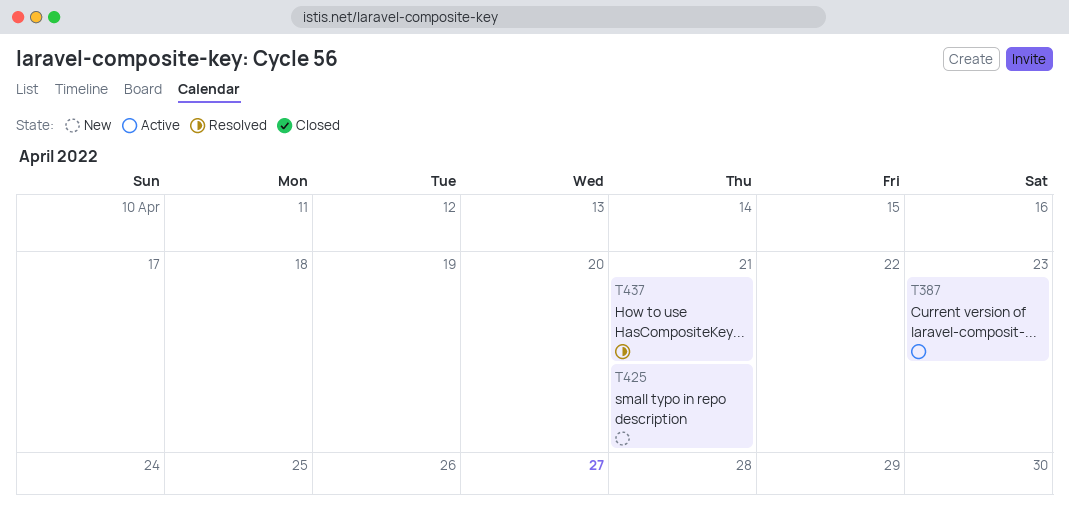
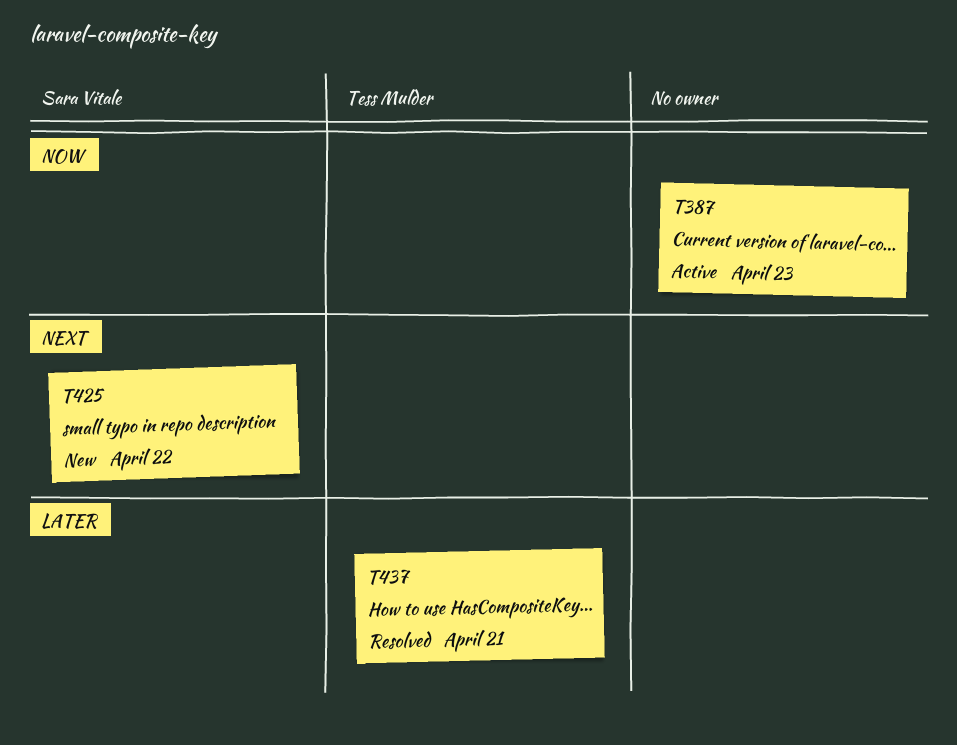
T425, due: Apr 21 -> Apr 22

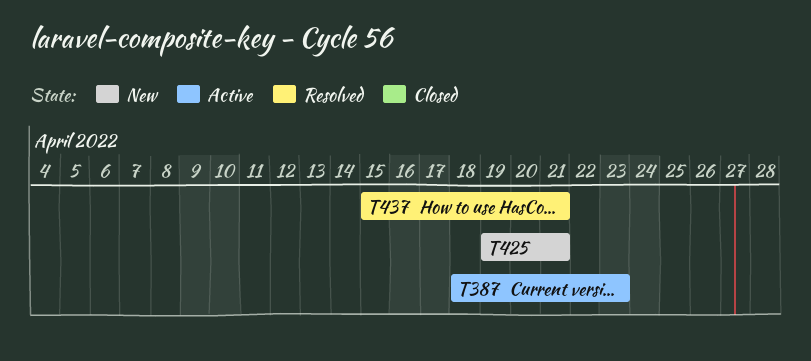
T425, due: Apr 22 -> Apr 21

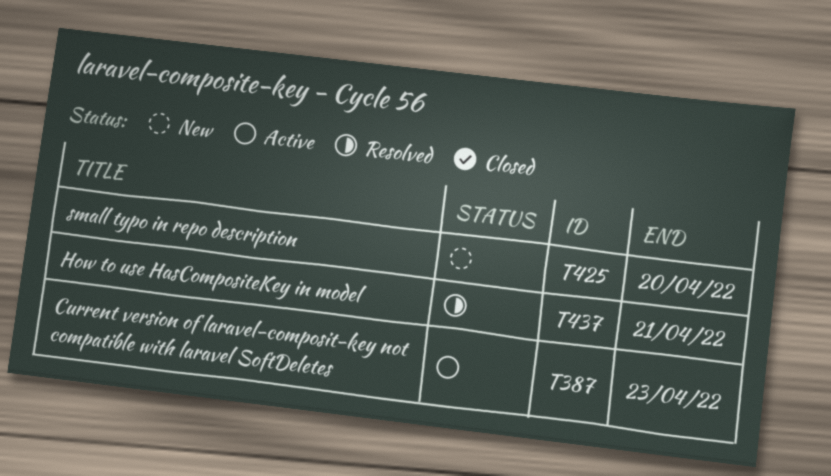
T425, due: Apr 21 -> Apr 20

